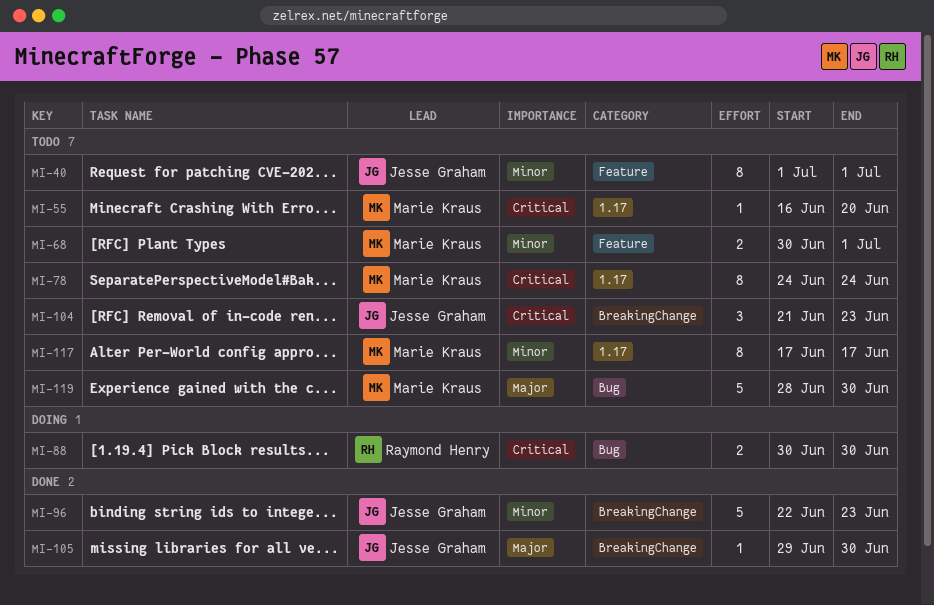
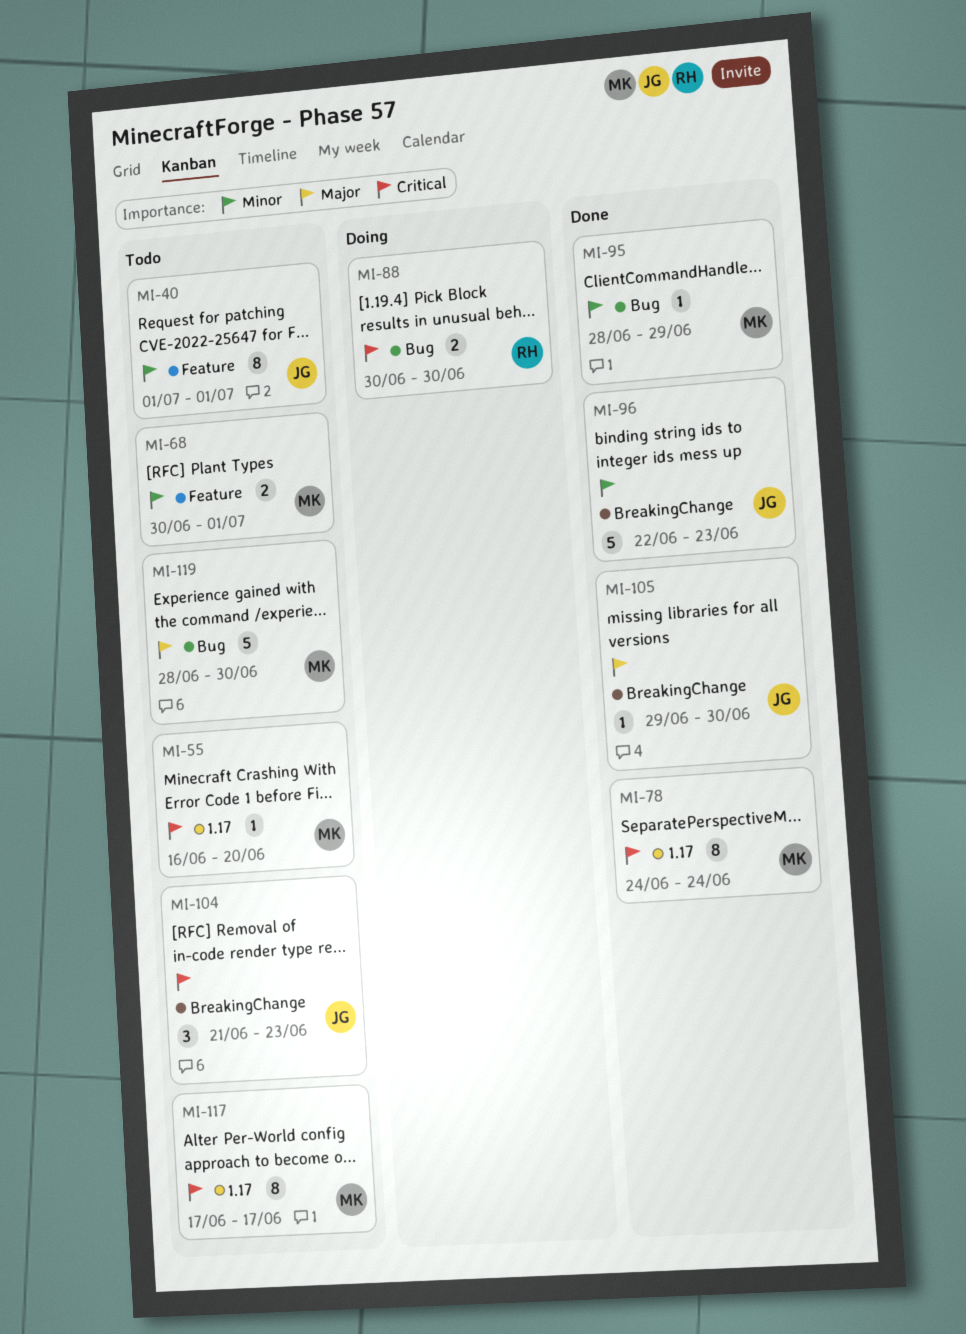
MI-78, status: Todo -> Done
MI-95: none -> present
MI-117, priority: Minor -> Critical

